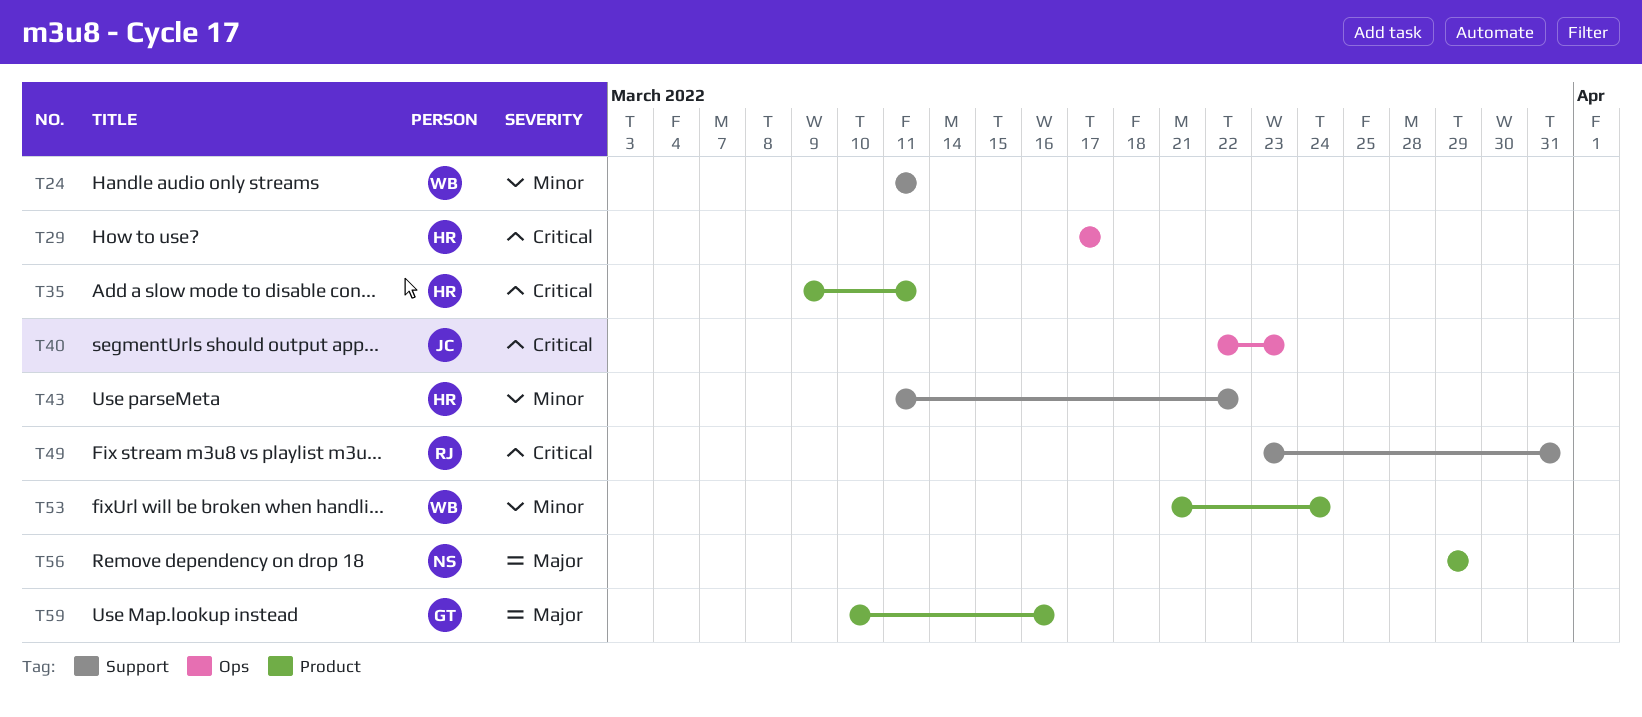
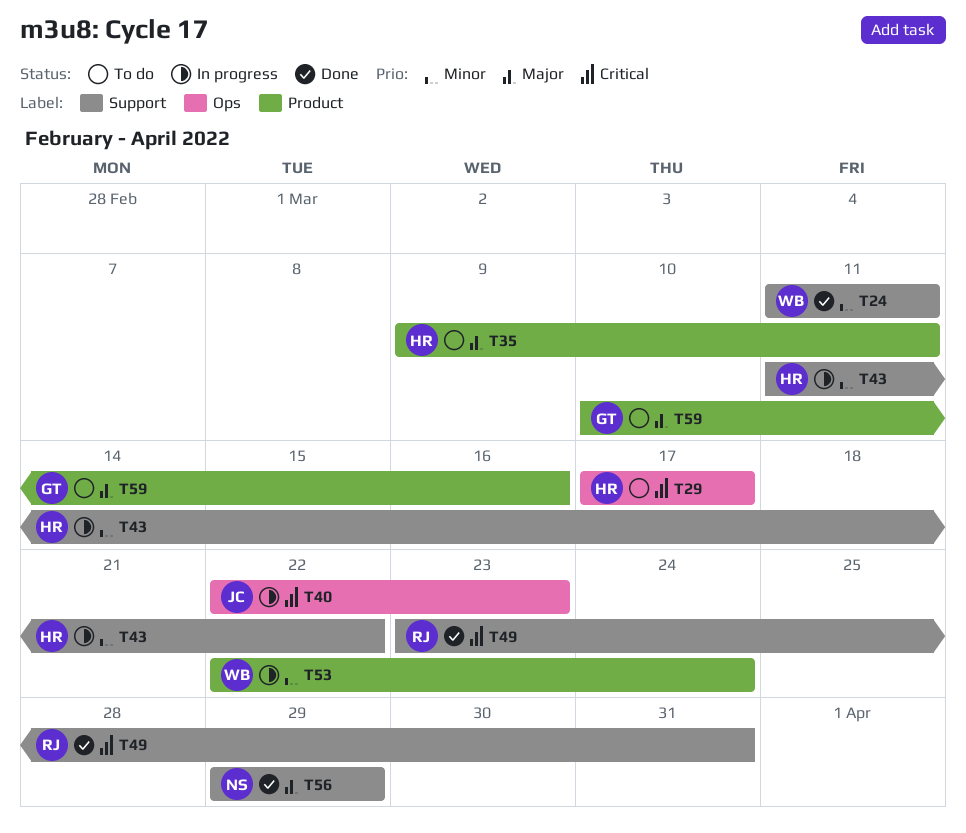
T35, priority: Critical -> Major
T53, start: Mar 21 -> Mar 22
T56, label: Product -> Support

